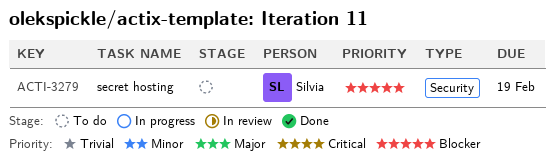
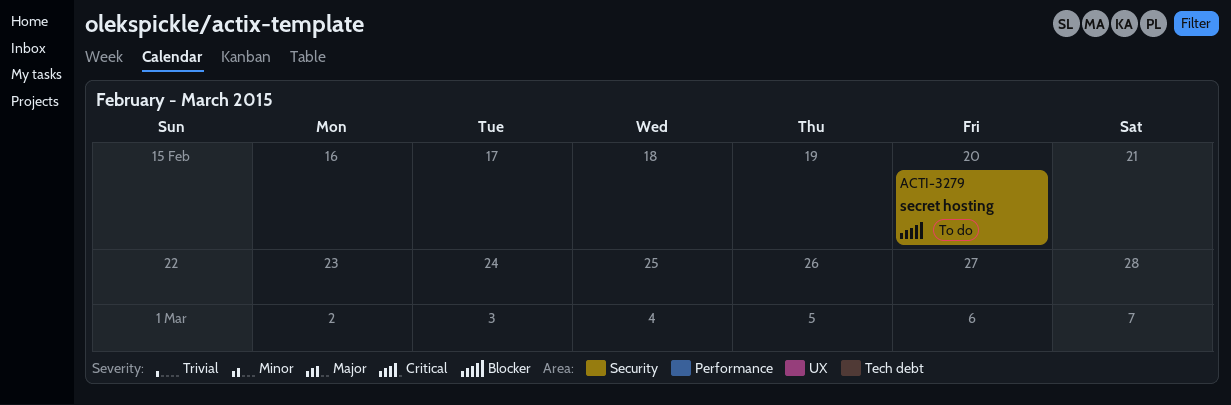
ACTI-3279, due: Feb 19 -> Feb 20

